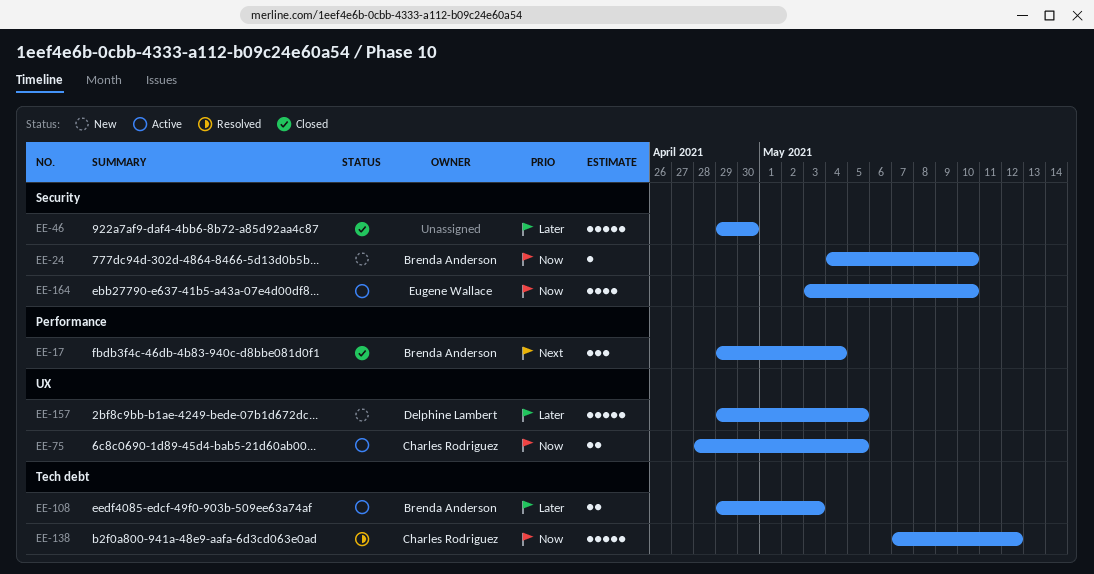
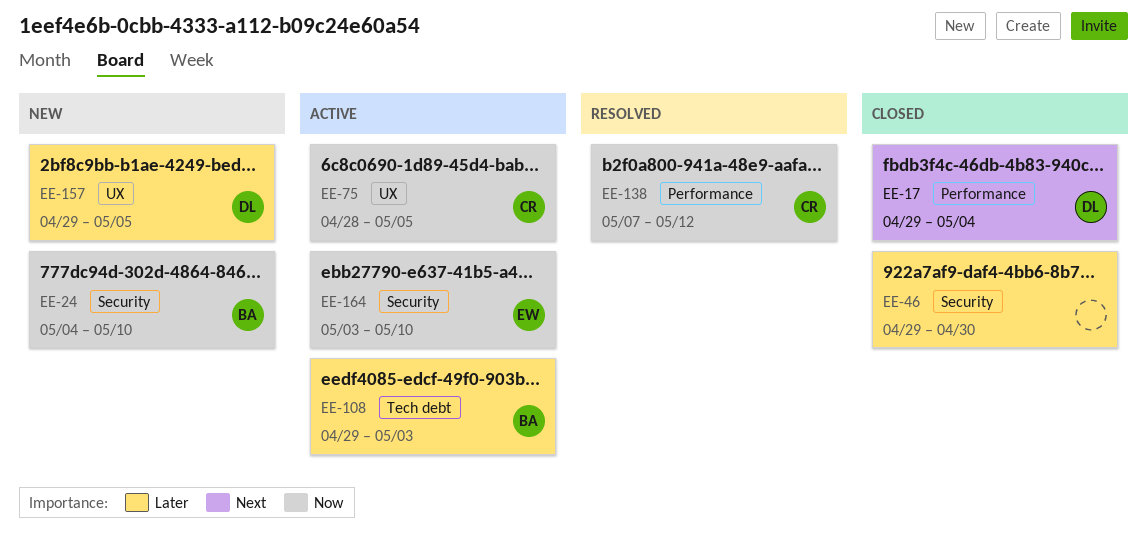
EE-17, owner: Brenda Anderson -> Delphine Lambert
EE-138, label: Tech debt -> Performance

